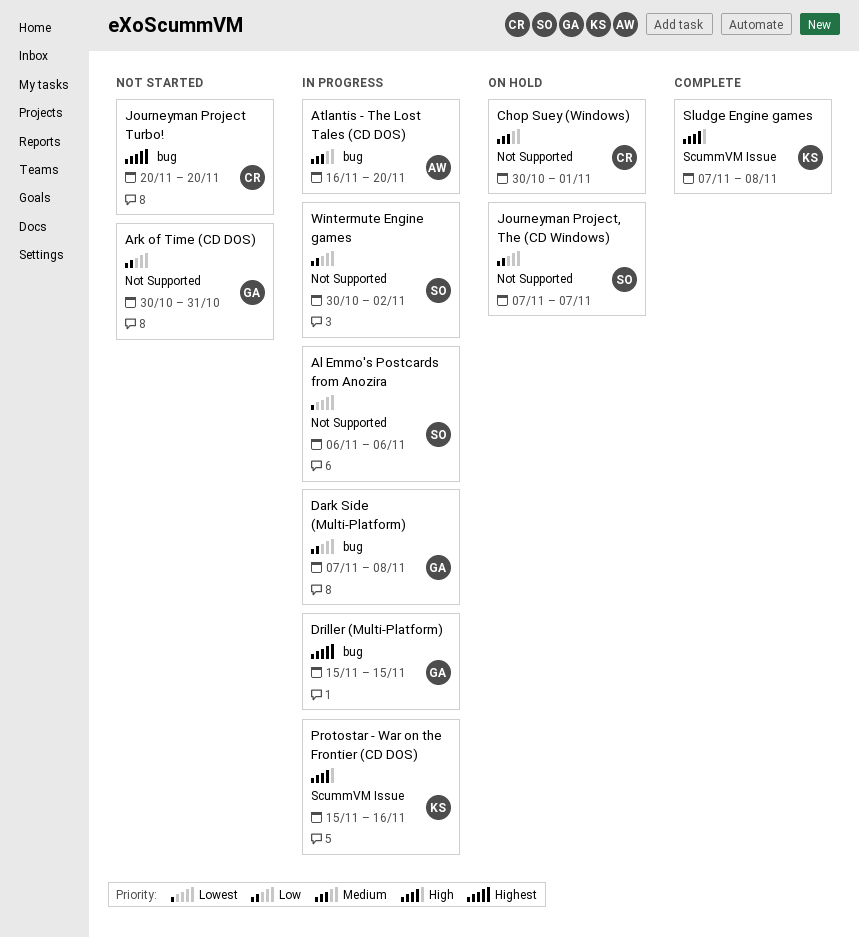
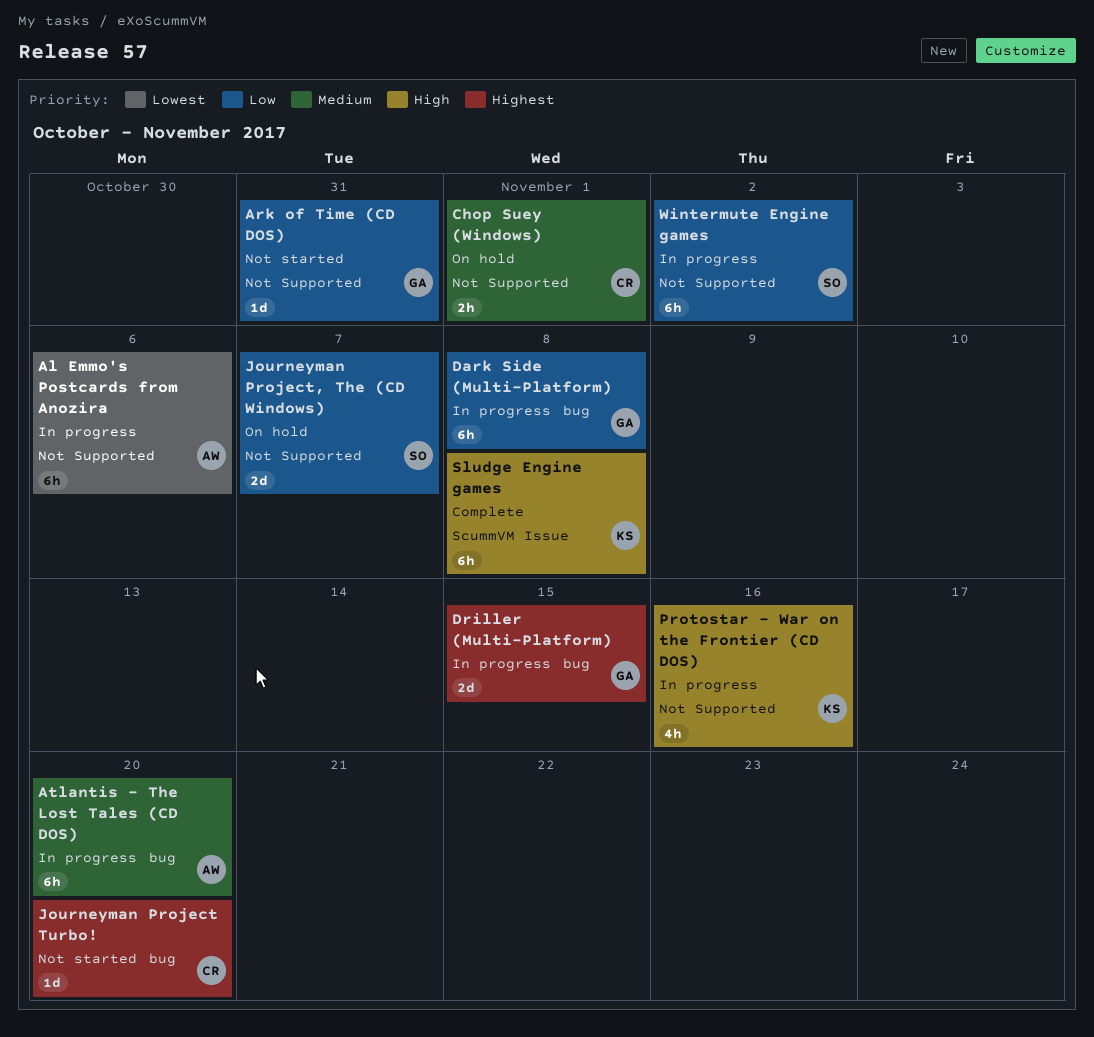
Al Emmo's Postcards from Anozira, owner: SO -> AW
Protostar - War on the Frontier (CD DOS), label: ScummVM Issue -> Not Supported

